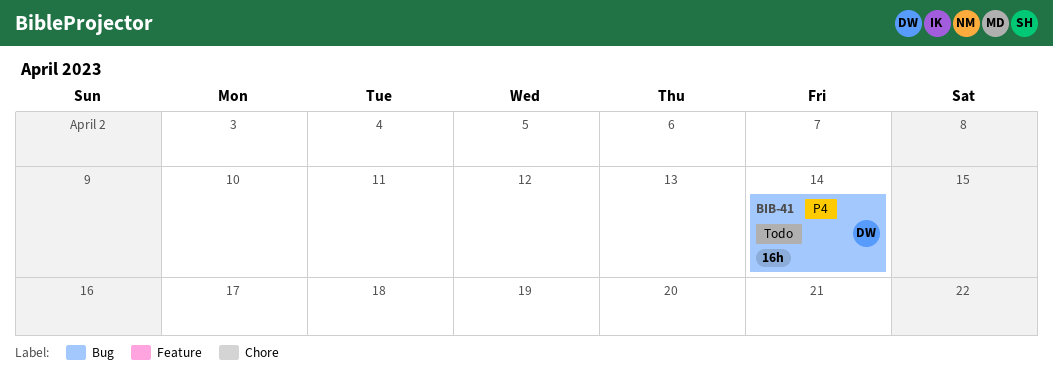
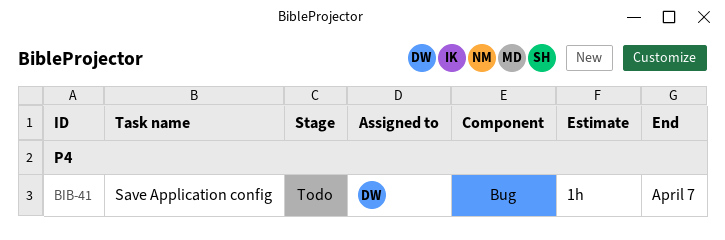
BIB-41, estimate: 16h -> 1h
BIB-41, due: Apr 14 -> Apr 7

